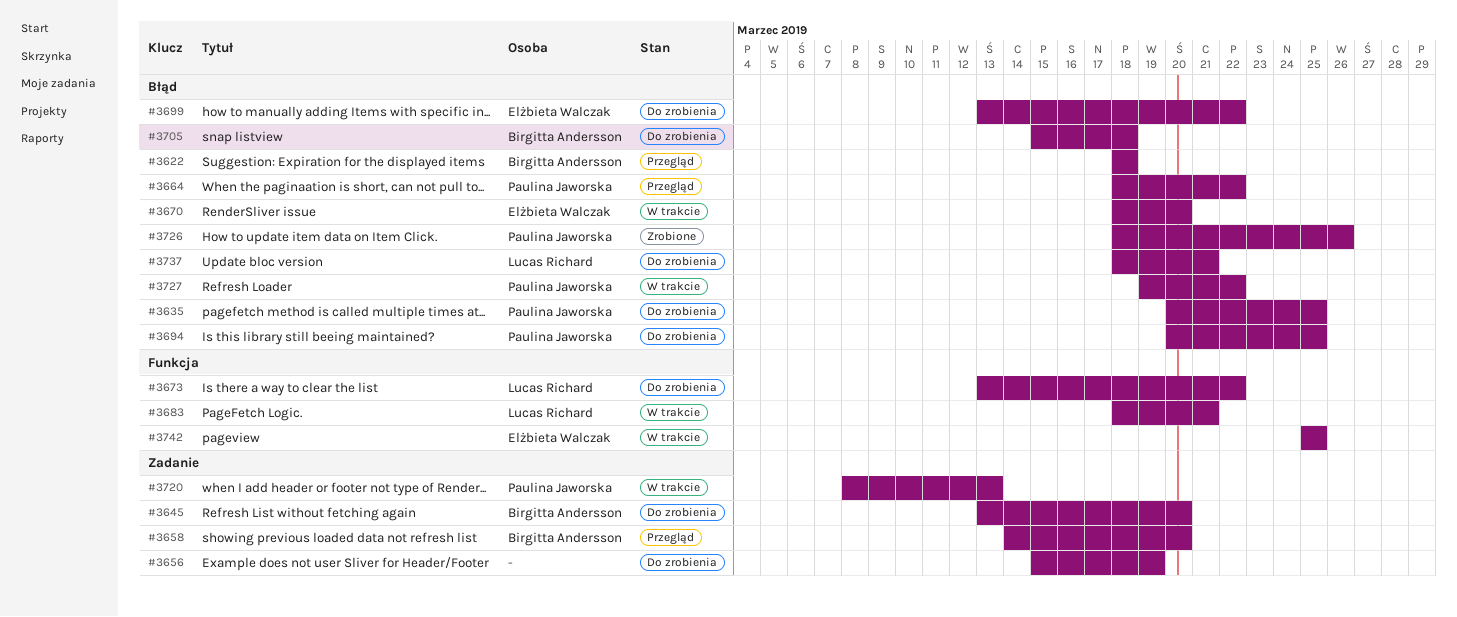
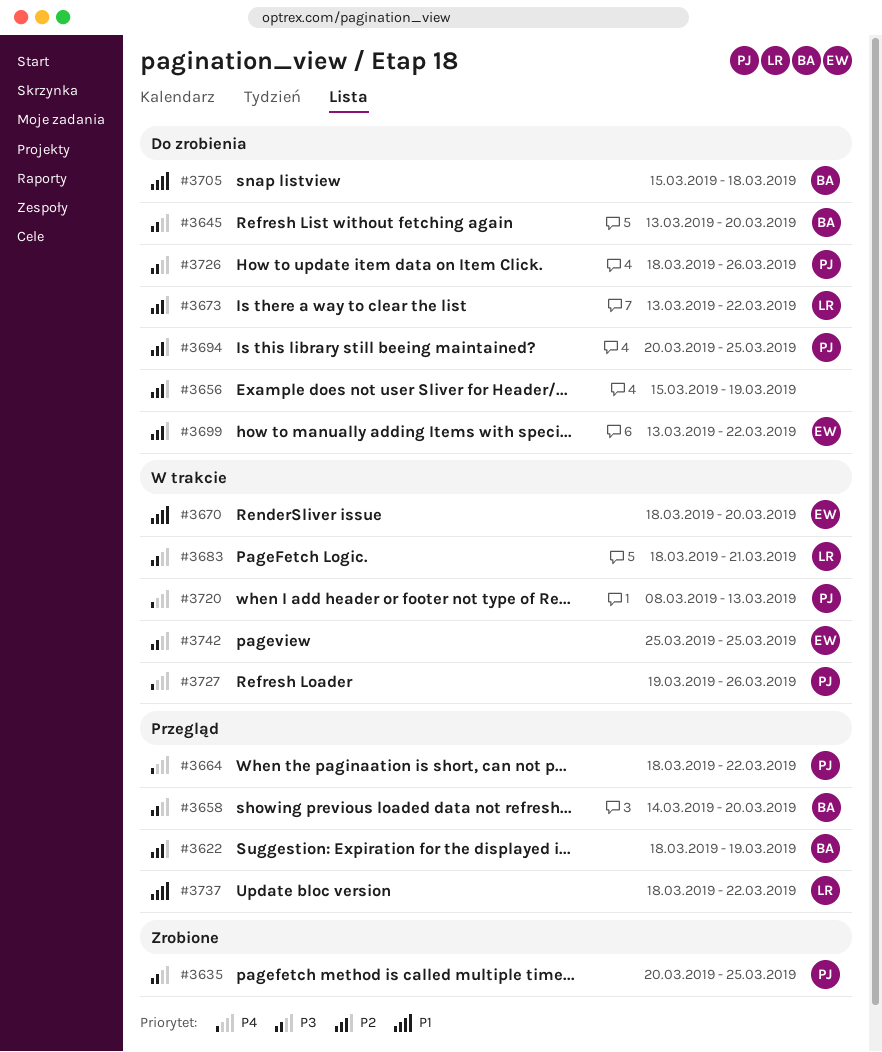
#3622, due: Mar 18 -> Mar 19
#3635, status: Do zrobienia -> Zrobione
#3726, status: Zrobione -> Do zrobienia
#3727, due: Mar 22 -> Mar 26
#3737, status: Do zrobienia -> Przegląd
#3737, due: Mar 21 -> Mar 22

